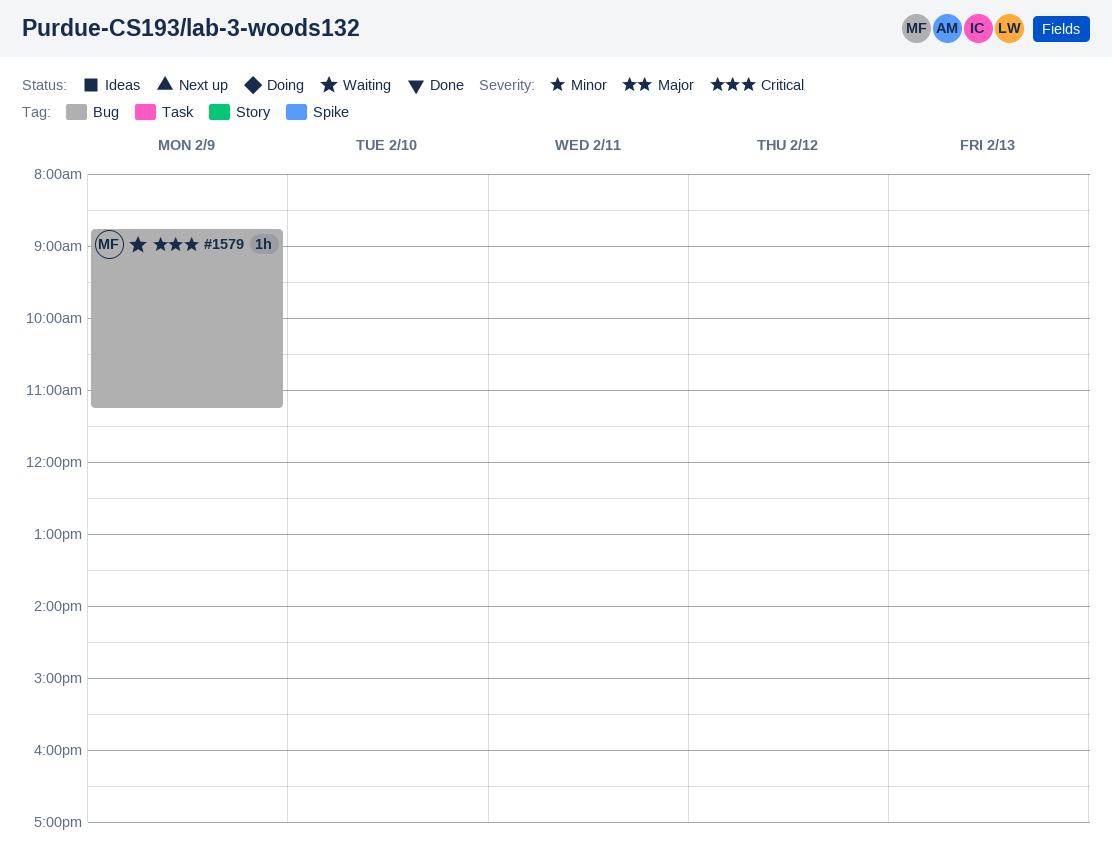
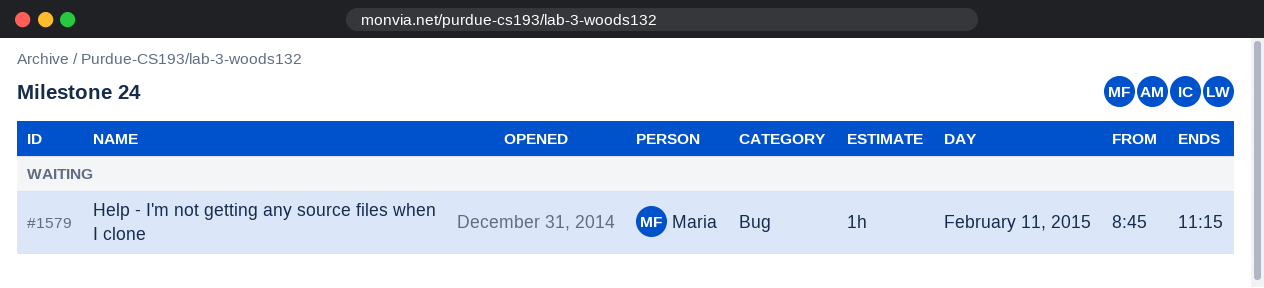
#1579, day: Feb 9 -> Feb 11

